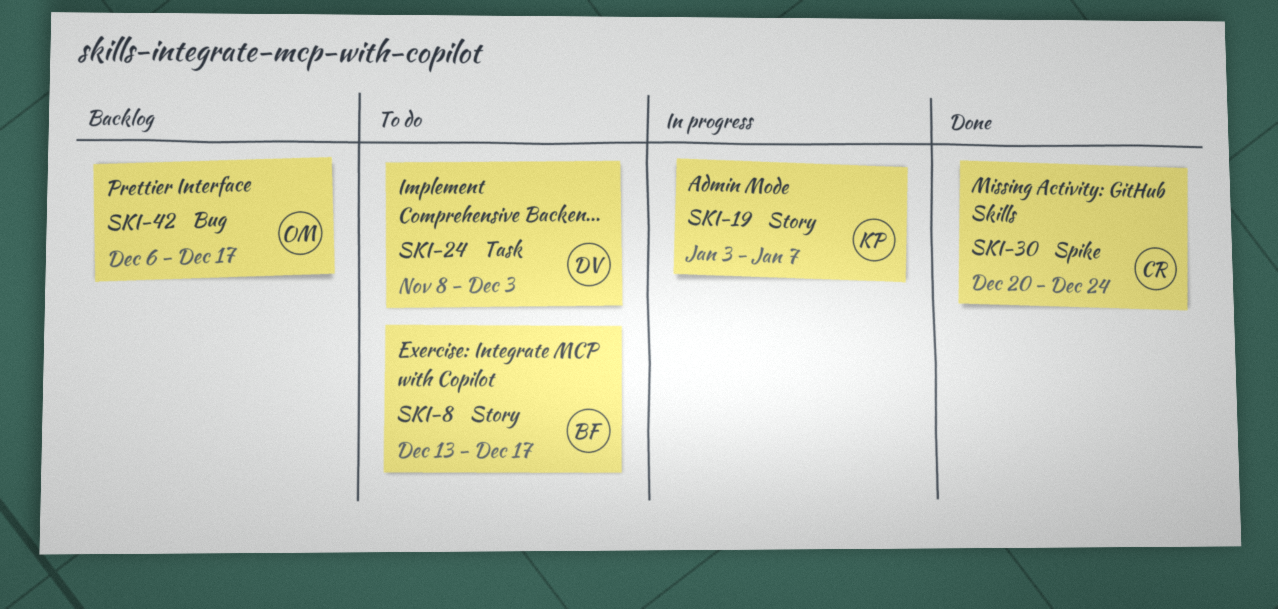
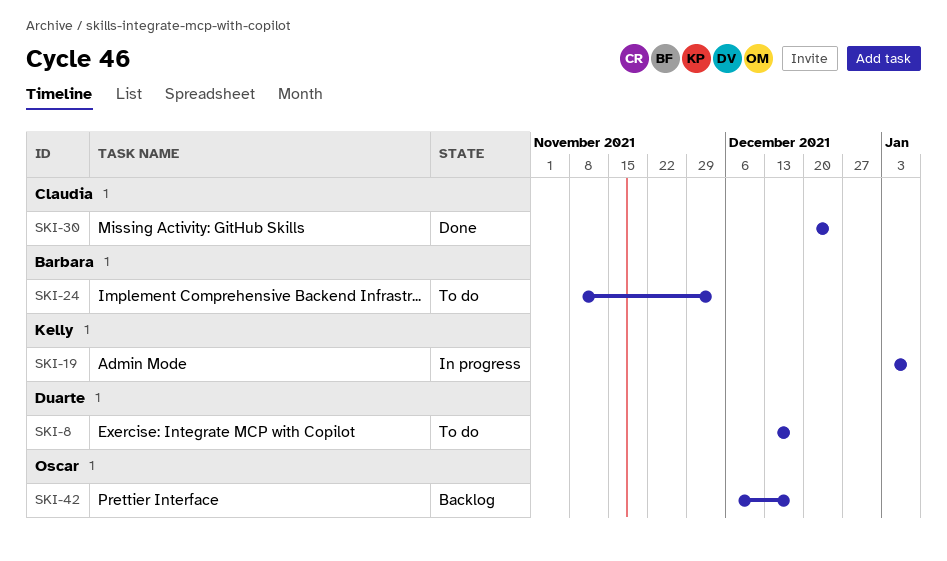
SKI-8, owner: Barbara -> Duarte
SKI-24, owner: Duarte -> Barbara

